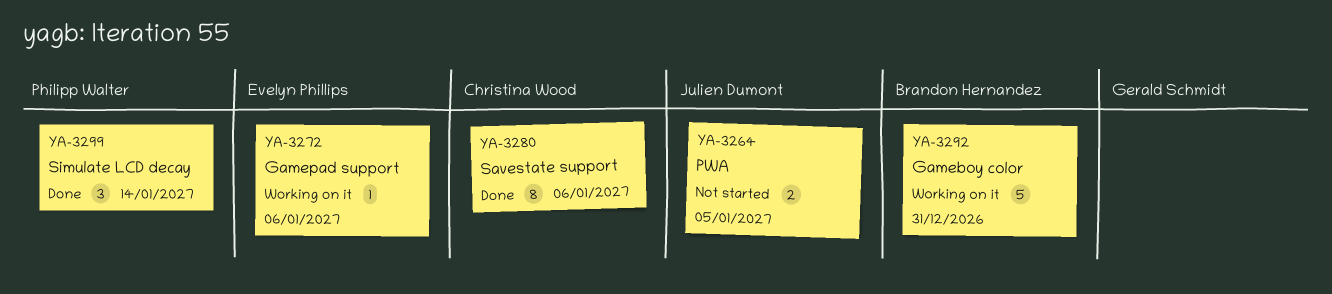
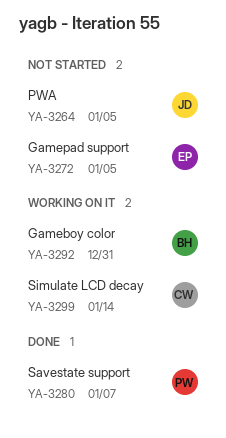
YA-3272, status: Working on it -> Not started
YA-3272, due: Jan 6 -> Jan 5
YA-3280, owner: Christina Wood -> Philipp Walter
YA-3280, due: Jan 6 -> Jan 7
YA-3299, status: Done -> Working on it
YA-3299, owner: Philipp Walter -> Christina Wood

